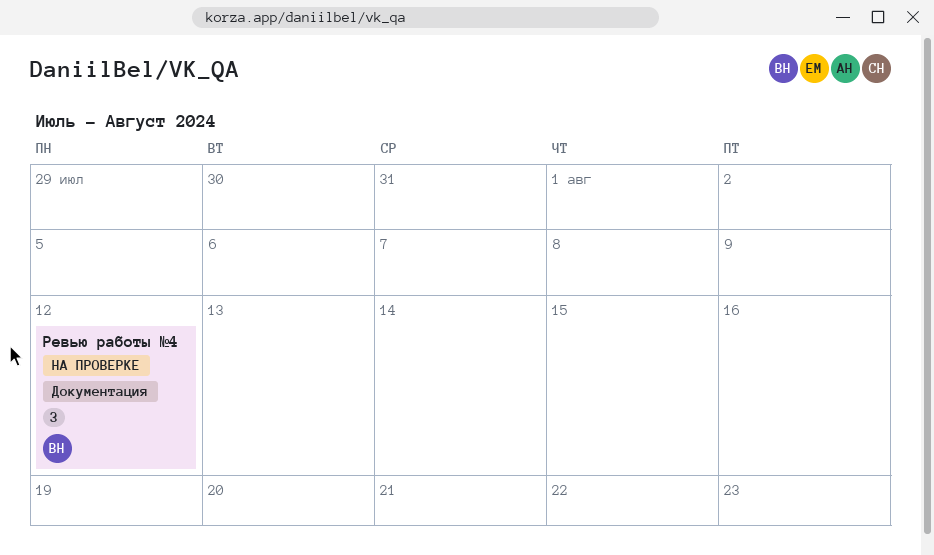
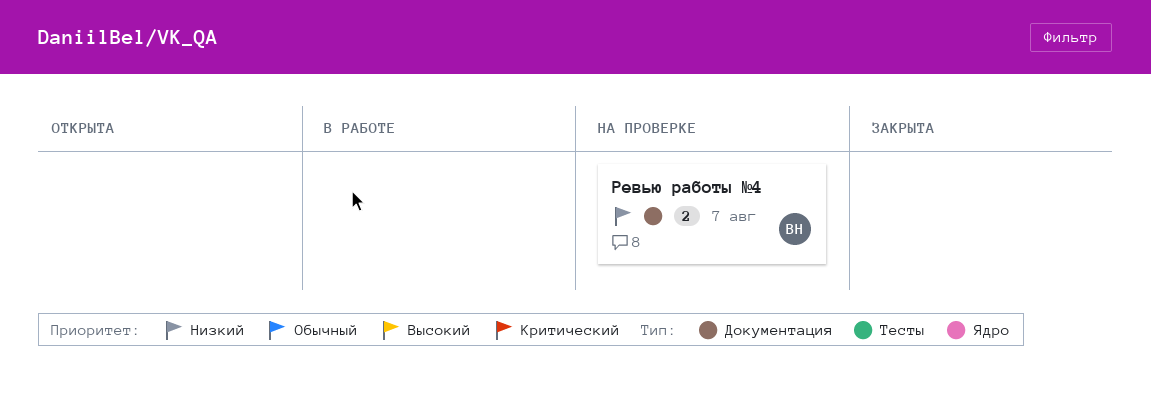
Ревью работы №4, estimate: 3 -> 2
Ревью работы №4, due: Aug 12 -> Aug 7

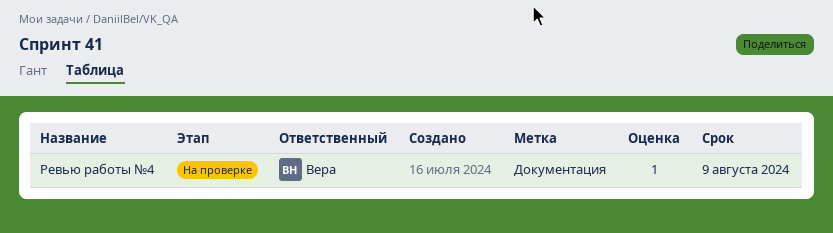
Ревью работы №4, estimate: 2 -> 1
Ревью работы №4, due: Aug 7 -> Aug 9

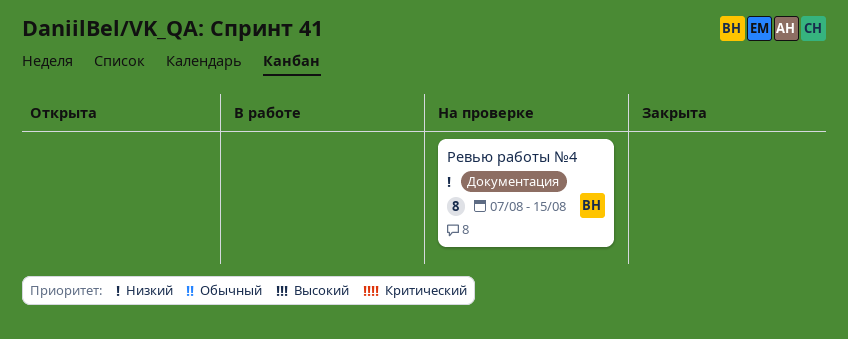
Ревью работы №4, estimate: 1 -> 8
Ревью работы №4, due: Aug 9 -> Aug 15

